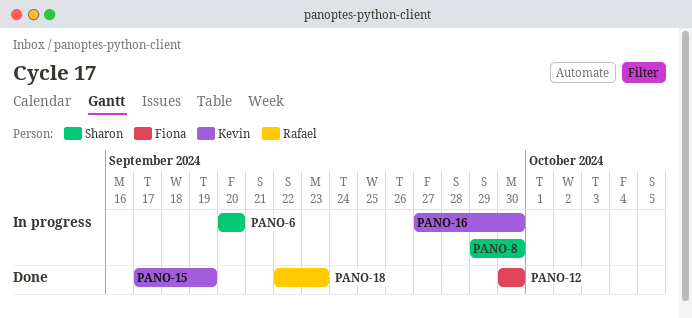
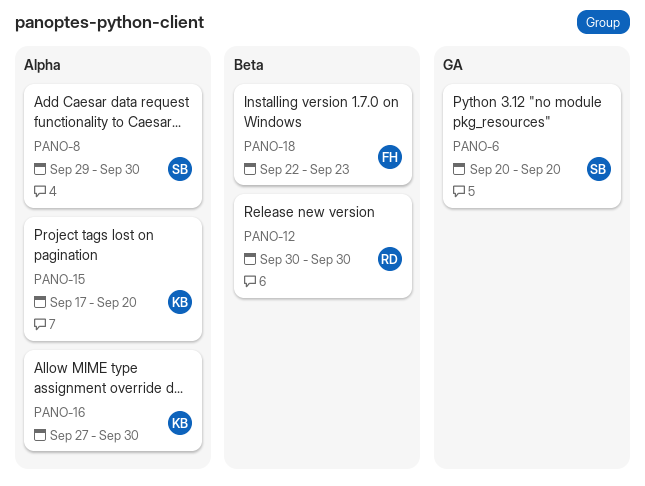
PANO-12, owner: Fiona -> Rafael
PANO-15, due: Sep 19 -> Sep 20
PANO-18, owner: Rafael -> Fiona

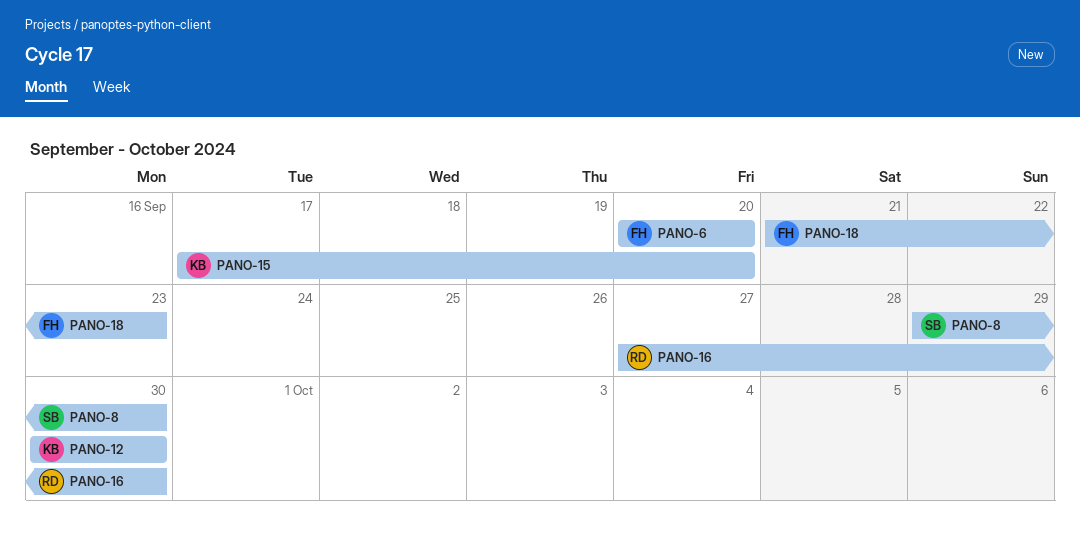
PANO-6, owner: SB -> FH
PANO-12, owner: RD -> KB
PANO-16, owner: KB -> RD
PANO-18, start: Sep 22 -> Sep 21

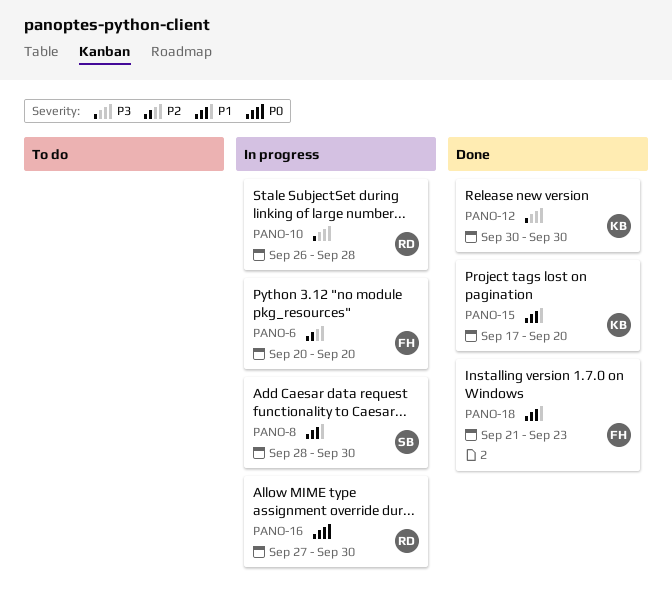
PANO-8, start: Sep 29 -> Sep 28
PANO-10: none -> present

